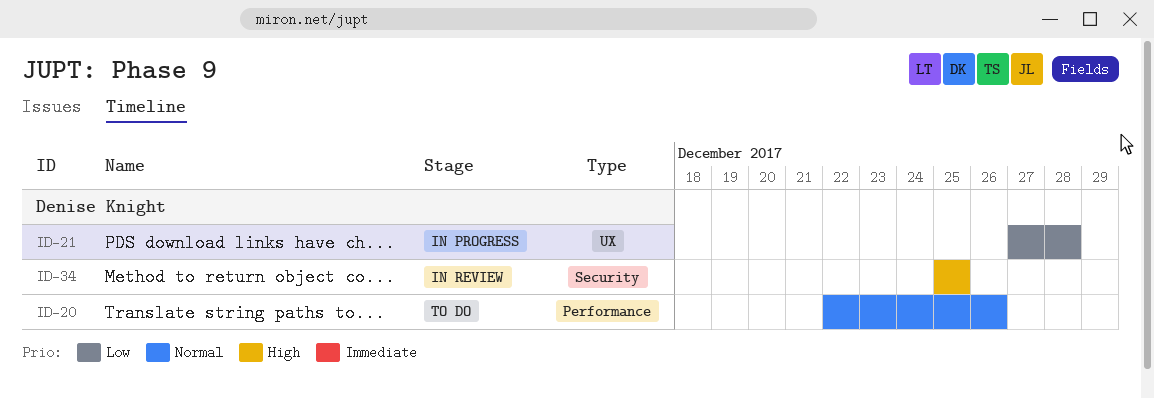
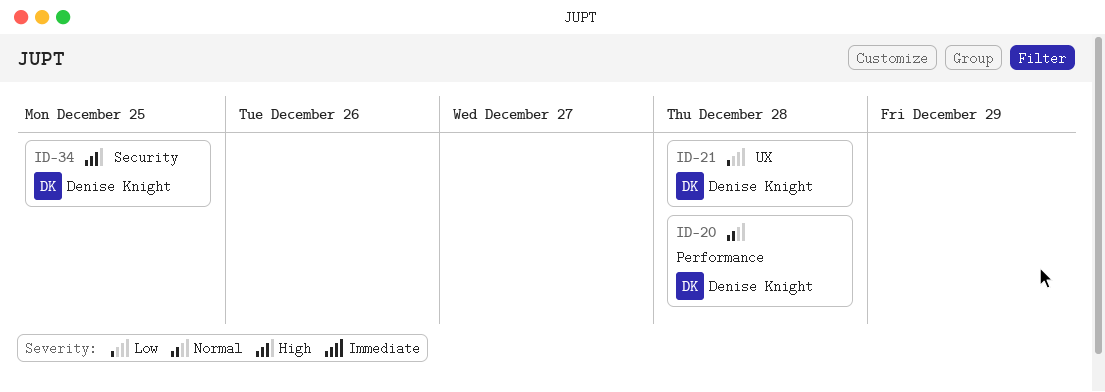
ID-20, due: Dec 26 -> Dec 28

